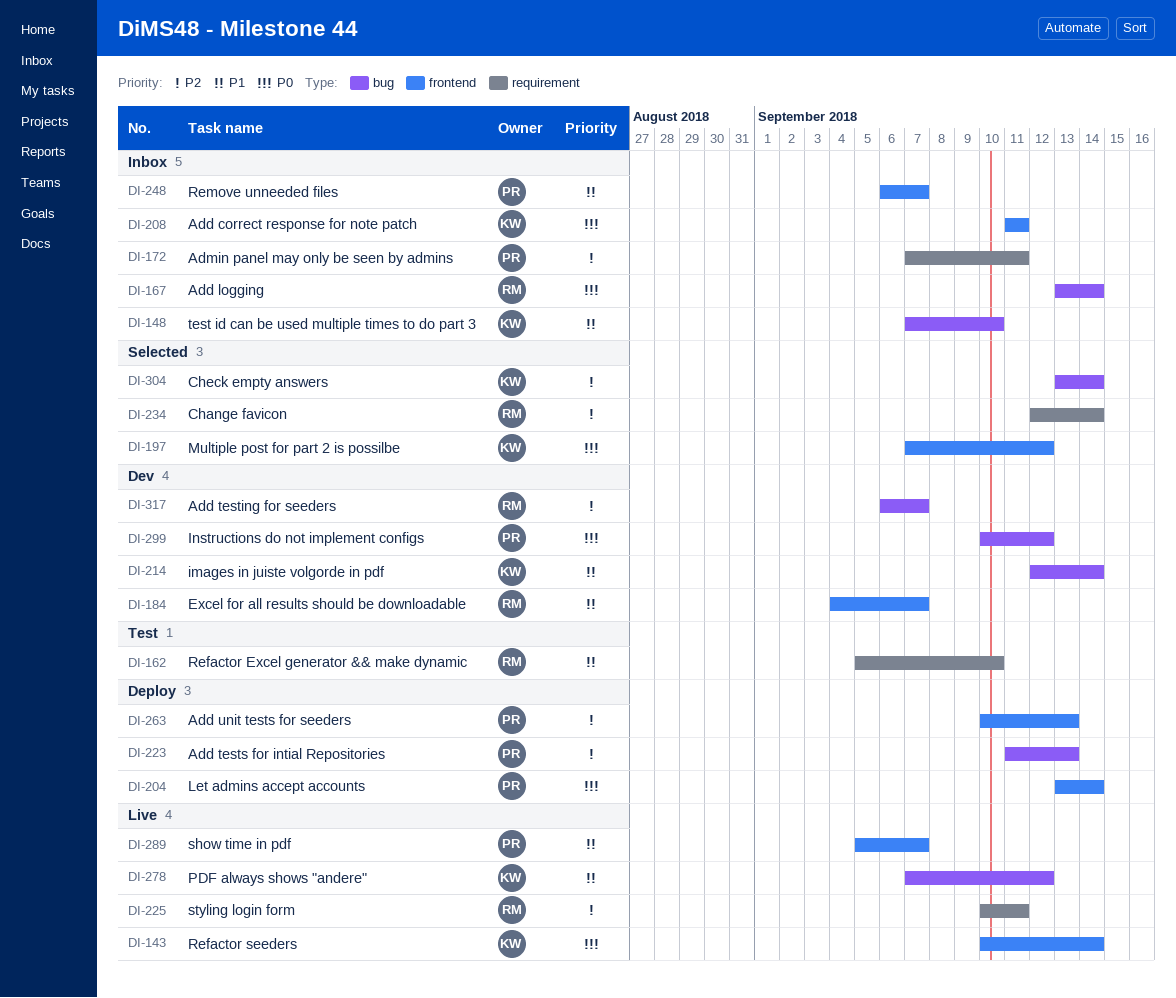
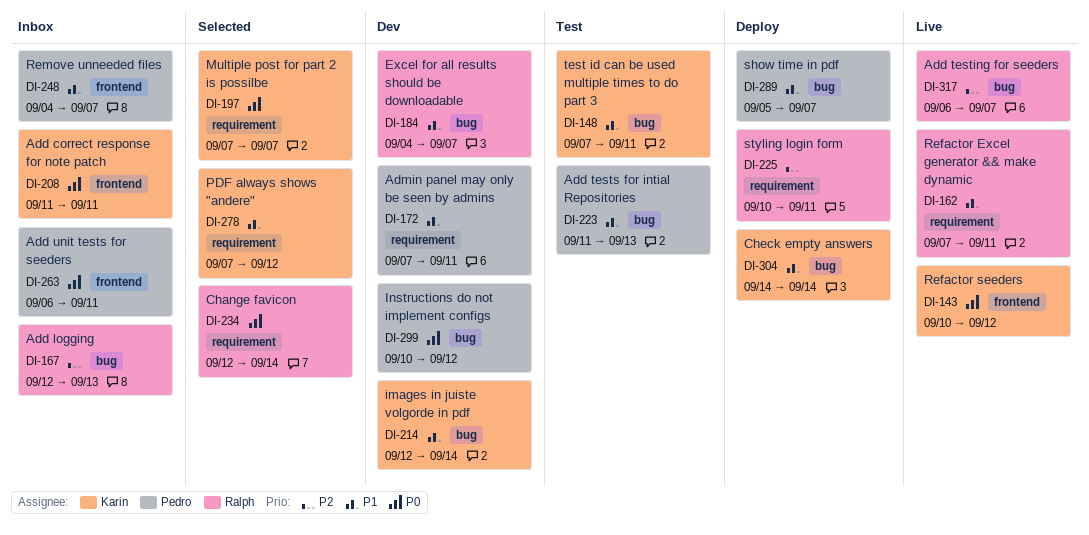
DI-143, due: Sep 14 -> Sep 12
DI-148, status: Inbox -> Test
DI-148, due: Sep 10 -> Sep 11
DI-162, status: Test -> Live
DI-162, start: Sep 5 -> Sep 7
DI-162, due: Sep 10 -> Sep 11
DI-167, priority: P0 -> P2
DI-167, start: Sep 13 -> Sep 12
DI-167, due: Sep 14 -> Sep 13
DI-172, status: Inbox -> Dev
DI-172, priority: P2 -> P1
DI-184, label: frontend -> bug
DI-197, label: frontend -> requirement
DI-197, due: Sep 12 -> Sep 7
DI-204: present -> none
DI-223, status: Deploy -> Test
DI-223, priority: P2 -> P1
DI-225, status: Live -> Deploy
DI-234, priority: P2 -> P0
DI-248, start: Sep 6 -> Sep 4
DI-263, status: Deploy -> Inbox
DI-263, priority: P2 -> P0
DI-263, start: Sep 10 -> Sep 6
DI-263, due: Sep 13 -> Sep 11
DI-278, status: Live -> Selected
DI-278, label: bug -> requirement
DI-289, status: Live -> Deploy
DI-289, label: frontend -> bug
DI-304, status: Selected -> Deploy
DI-304, priority: P2 -> P1
DI-304, start: Sep 13 -> Sep 14
DI-317, status: Dev -> Live

